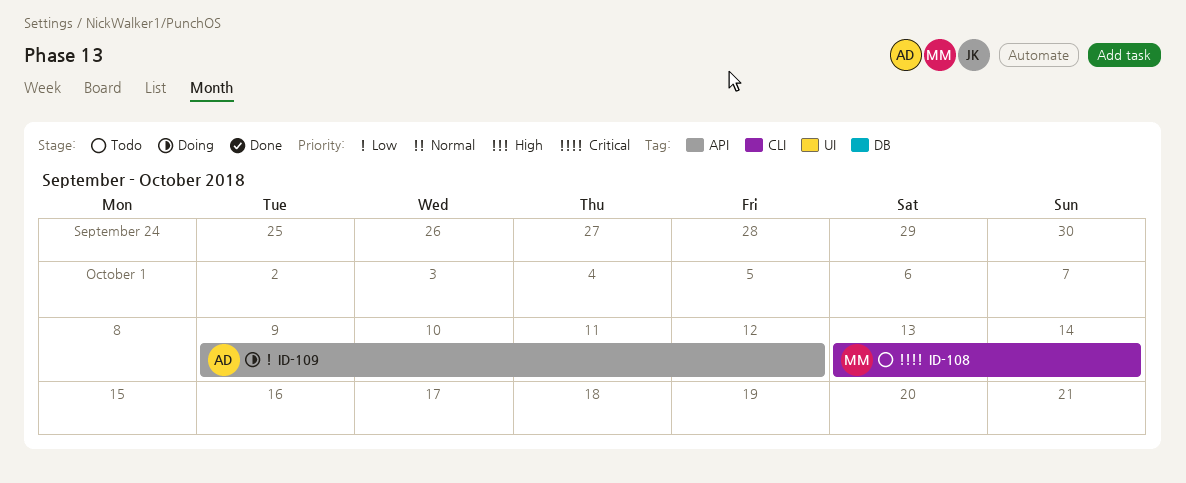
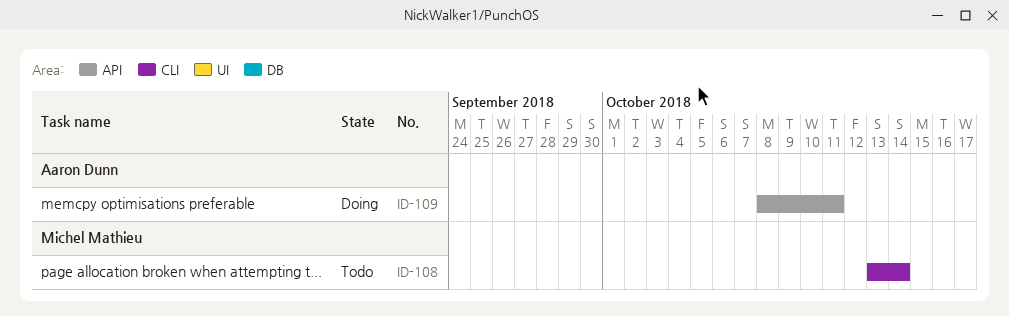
ID-109, start: Oct 9 -> Oct 8
ID-109, due: Oct 12 -> Oct 11

